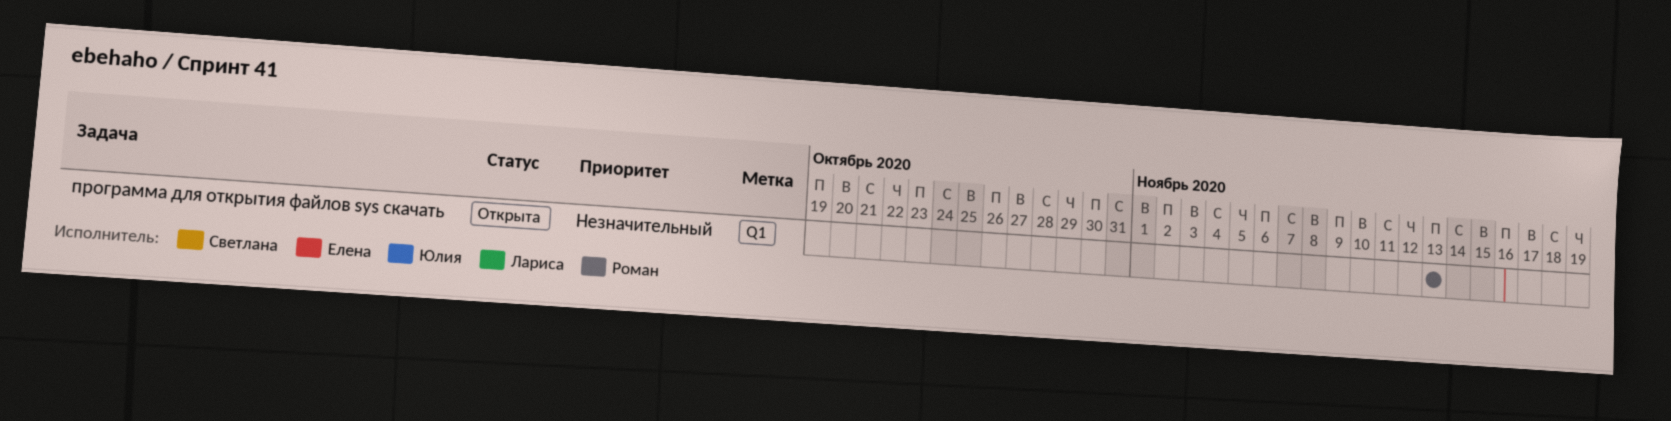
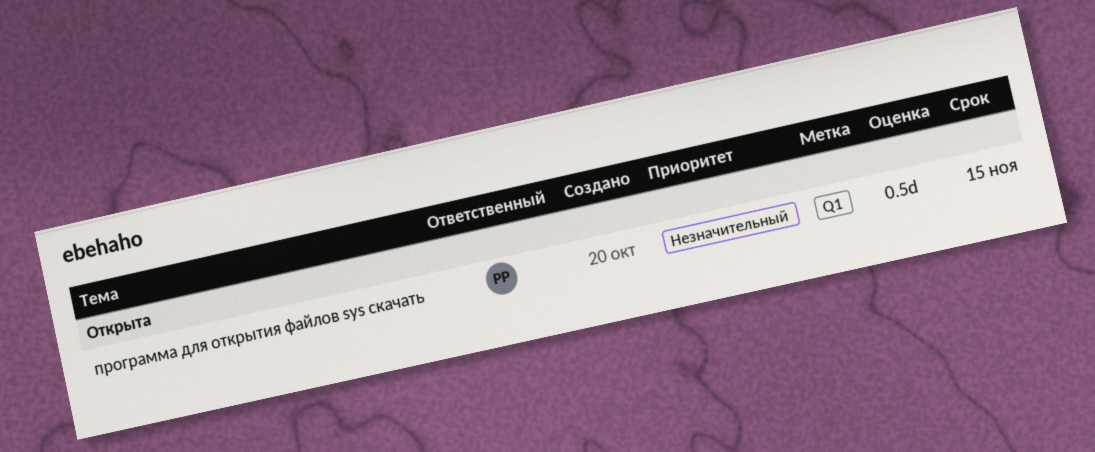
программа для открытия файлов sys скачать, due: Nov 13 -> Nov 15

